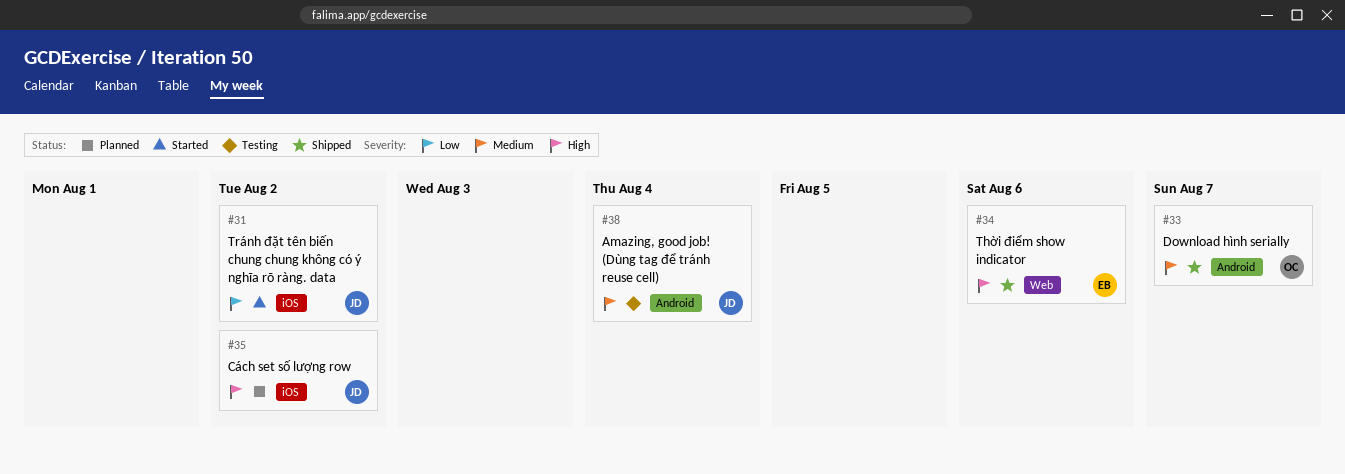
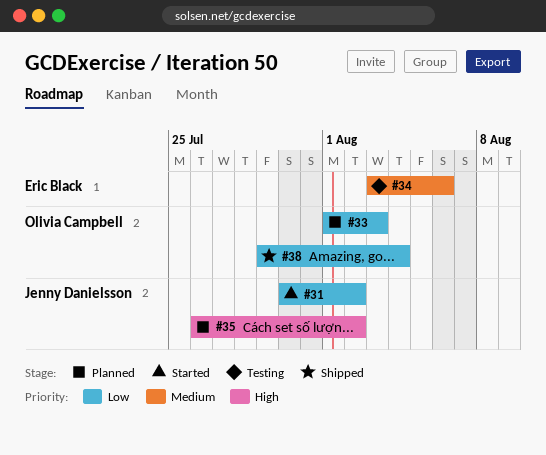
#33, status: Shipped -> Planned
#33, priority: Medium -> Low
#33, due: Aug 7 -> Aug 3
#34, status: Shipped -> Testing
#34, priority: High -> Medium
#38, status: Testing -> Shipped
#38, owner: Jenny Danielsson -> Olivia Campbell
#38, priority: Medium -> Low

